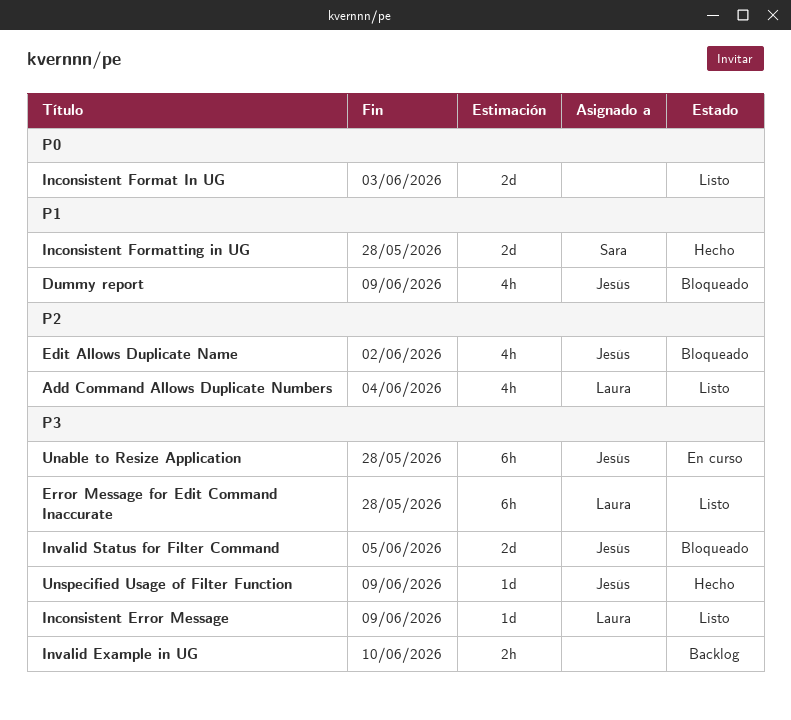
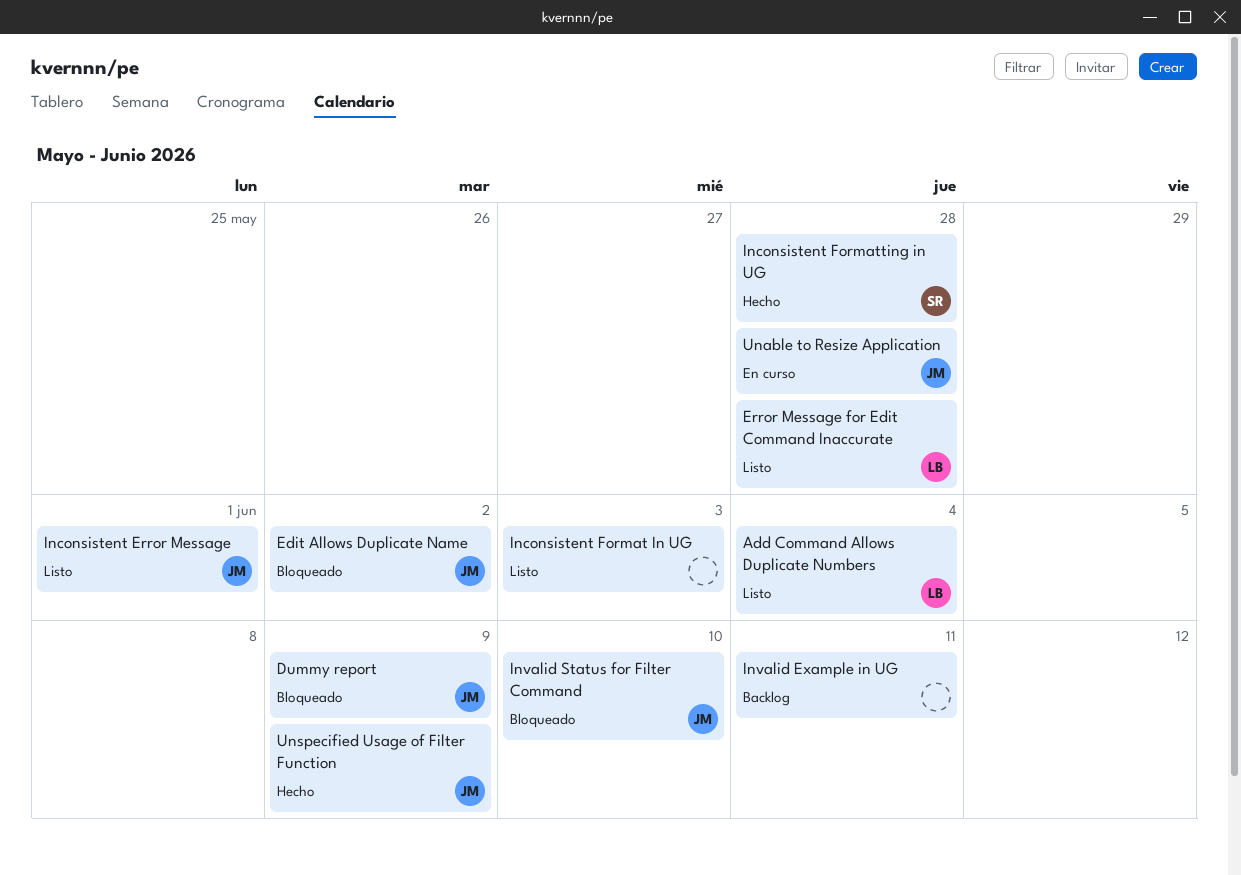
Inconsistent Error Message, owner: Laura -> Jesús
Inconsistent Error Message, due: Jun 9 -> Jun 1
Invalid Example in UG, due: Jun 10 -> Jun 11
Invalid Status for Filter Command, due: Jun 5 -> Jun 10

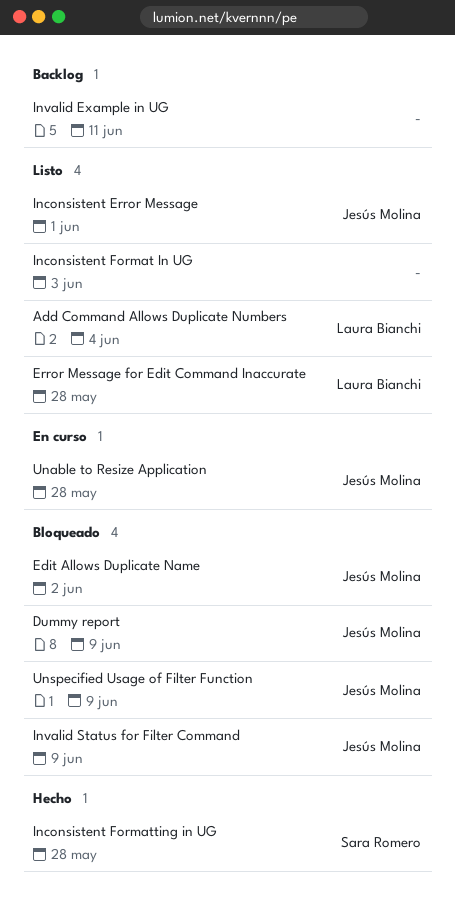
Invalid Status for Filter Command, due: Jun 10 -> Jun 9
Unspecified Usage of Filter Function, status: Hecho -> Bloqueado

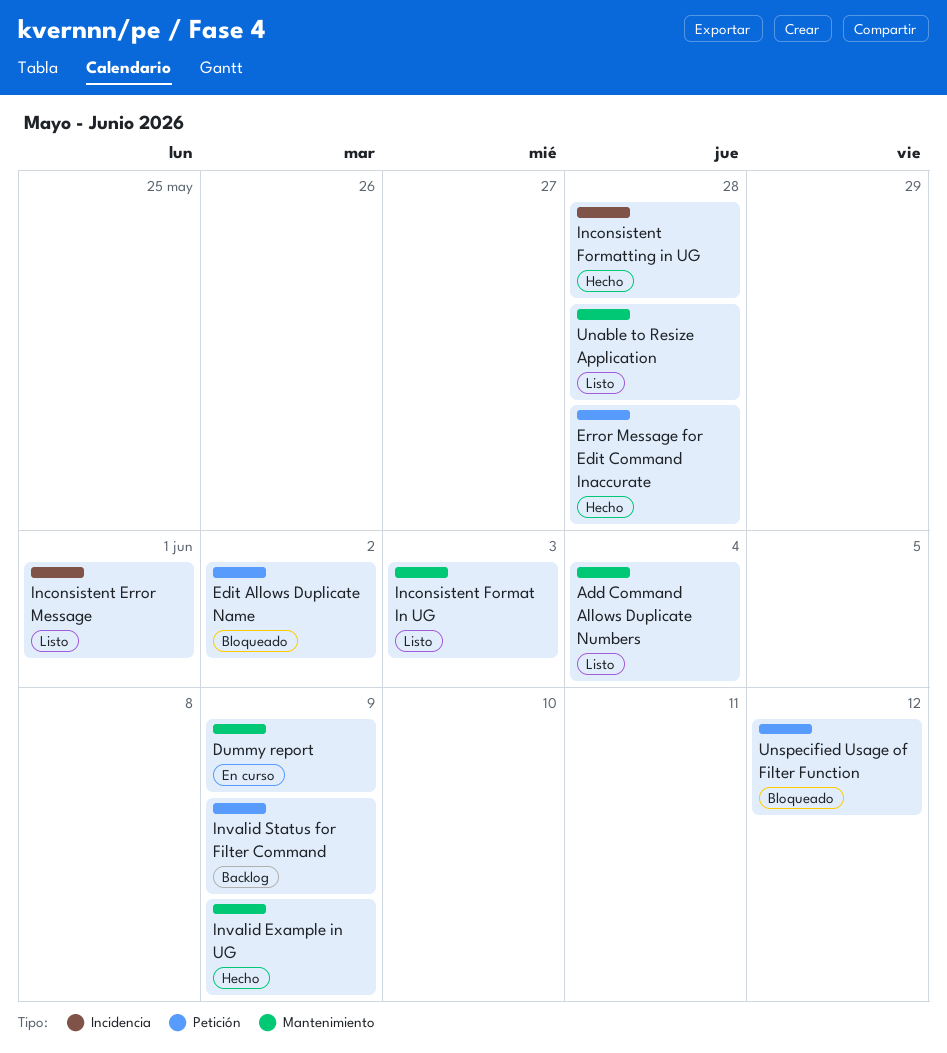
Dummy report, status: Bloqueado -> En curso
Error Message for Edit Command Inaccurate, status: Listo -> Hecho
Invalid Example in UG, status: Backlog -> Hecho
Invalid Example in UG, due: Jun 11 -> Jun 9
Invalid Status for Filter Command, status: Bloqueado -> Backlog
Unable to Resize Application, status: En curso -> Listo
Unspecified Usage of Filter Function, due: Jun 9 -> Jun 12

